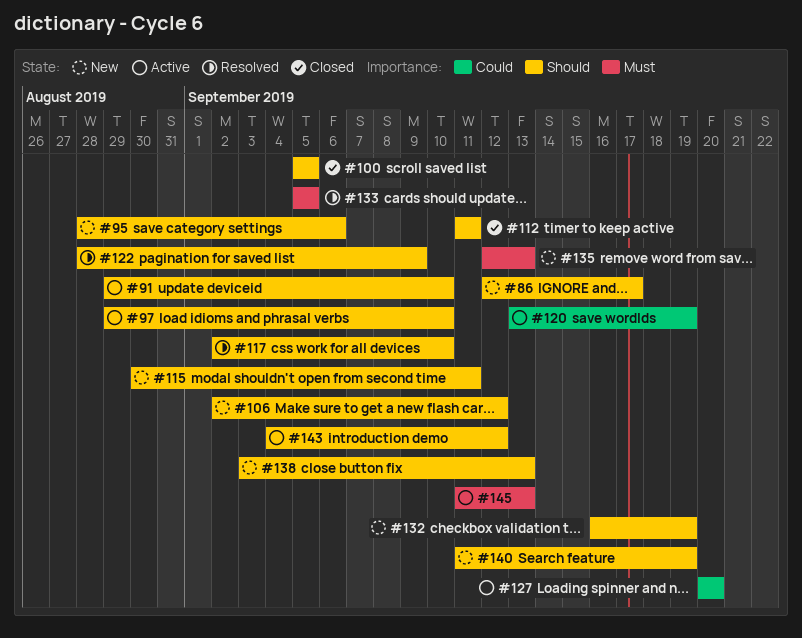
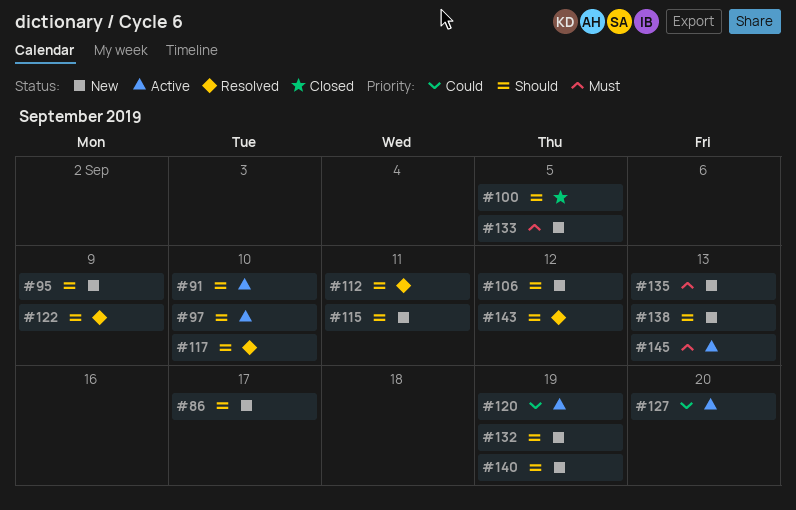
#95, due: Sep 6 -> Sep 9
#112, status: Closed -> Resolved
#133, status: Resolved -> New
#143, status: Active -> Resolved

